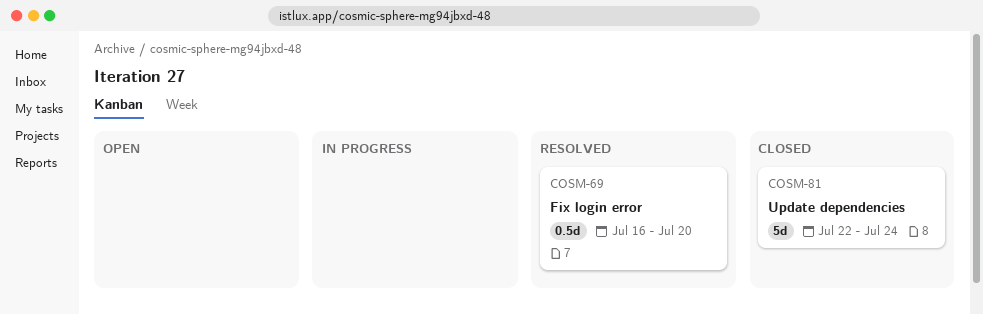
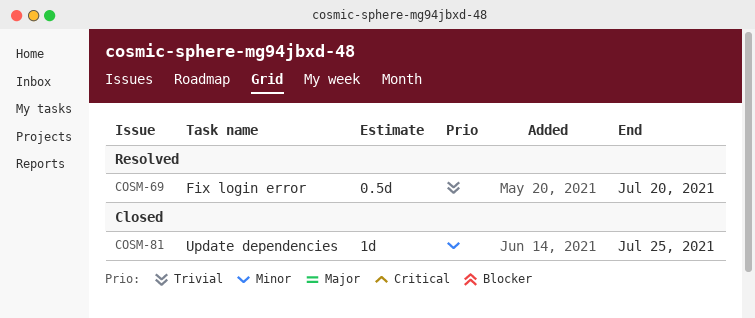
COSM-81, estimate: 5d -> 1d
COSM-81, due: Jul 24 -> Jul 25

